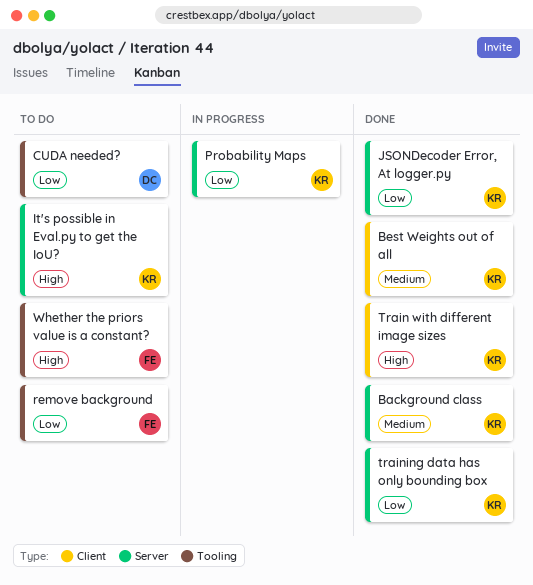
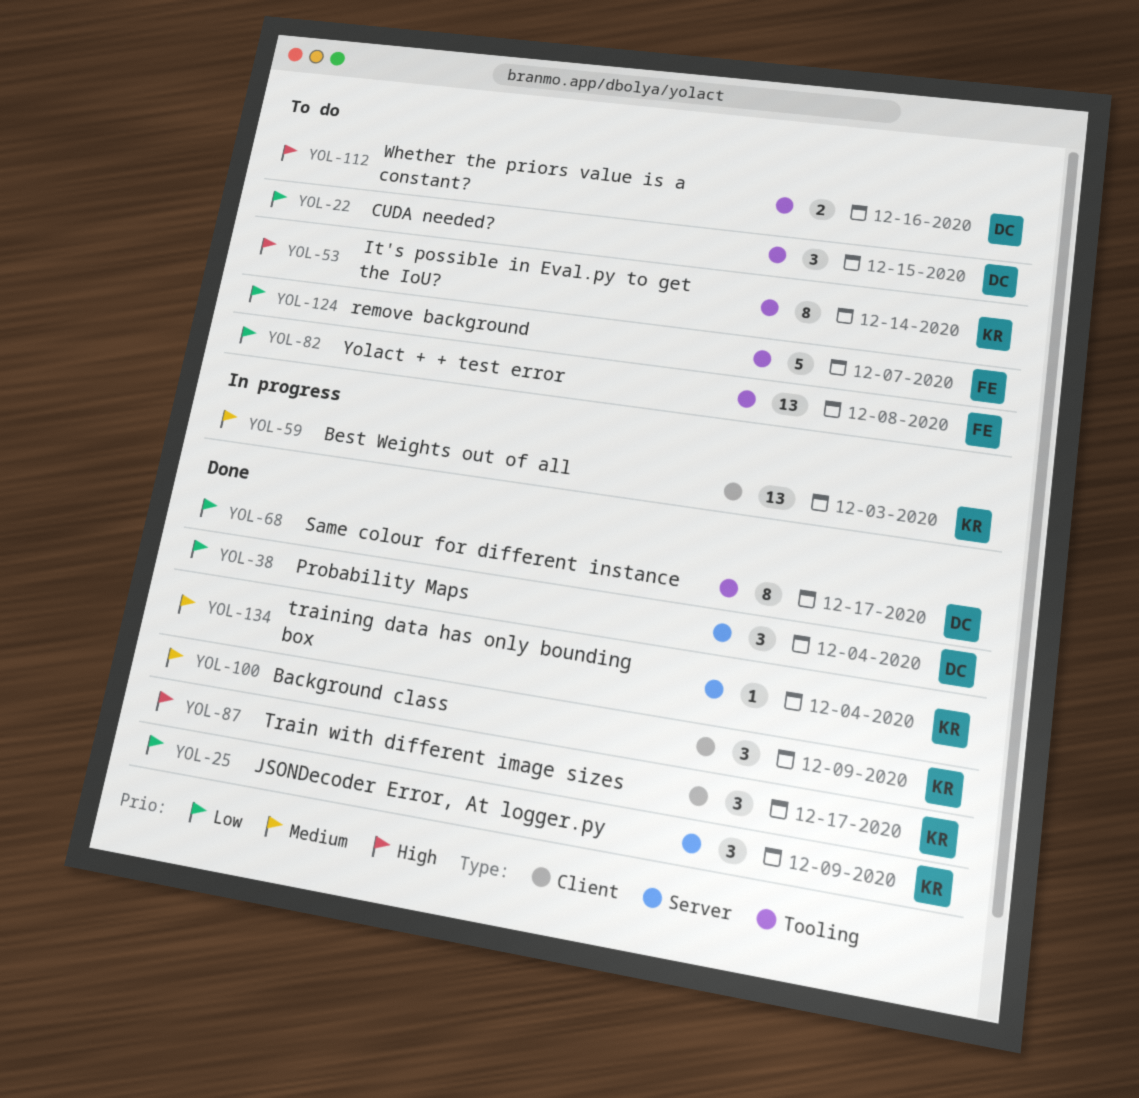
Background class, label: Server -> Client
Best Weights out of all, status: Done -> In progress
It's possible in Eval.py to get the IoU?, label: Server -> Tooling
Probability Maps, status: In progress -> Done
Probability Maps, owner: KR -> DC
Same colour for different instance: none -> present
training data has only bounding box, priority: Low -> Medium
Whether the priors value is a constant?, owner: FE -> DC
Yolact + + test error: none -> present

